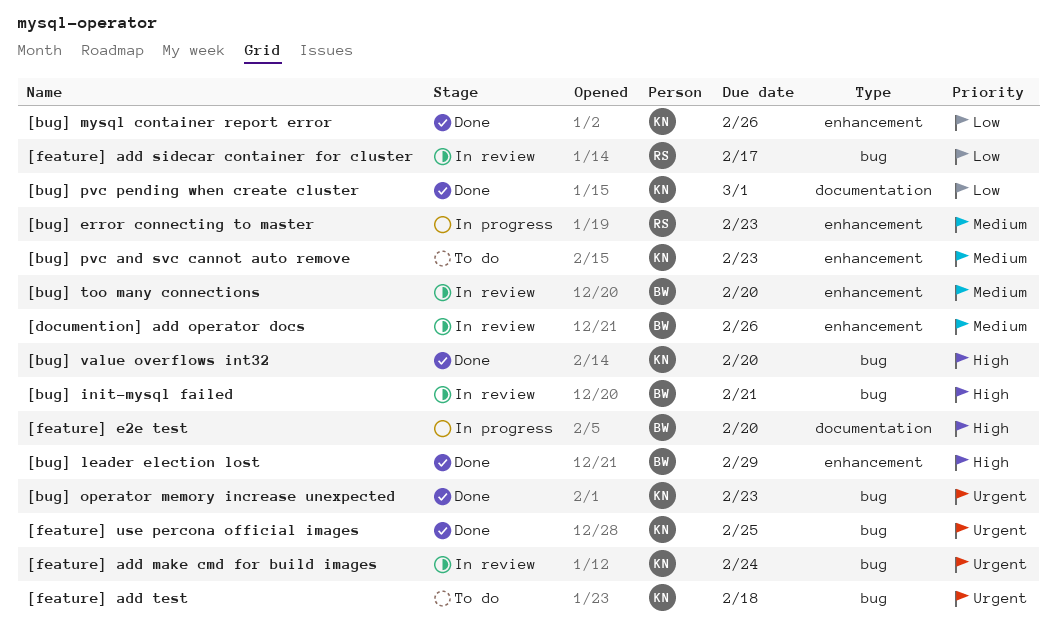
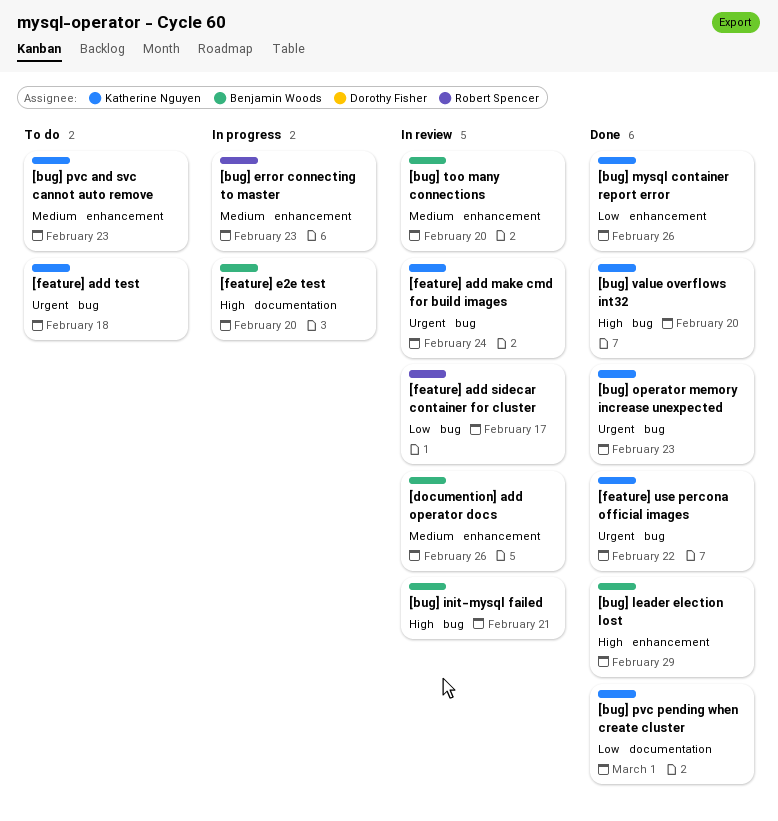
[feature] use percona official images, due: Feb 25 -> Feb 22

